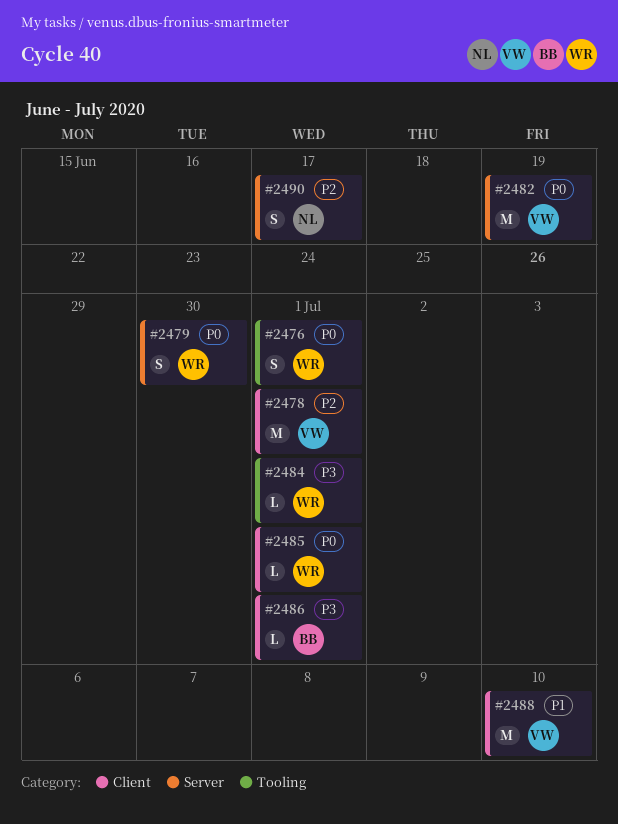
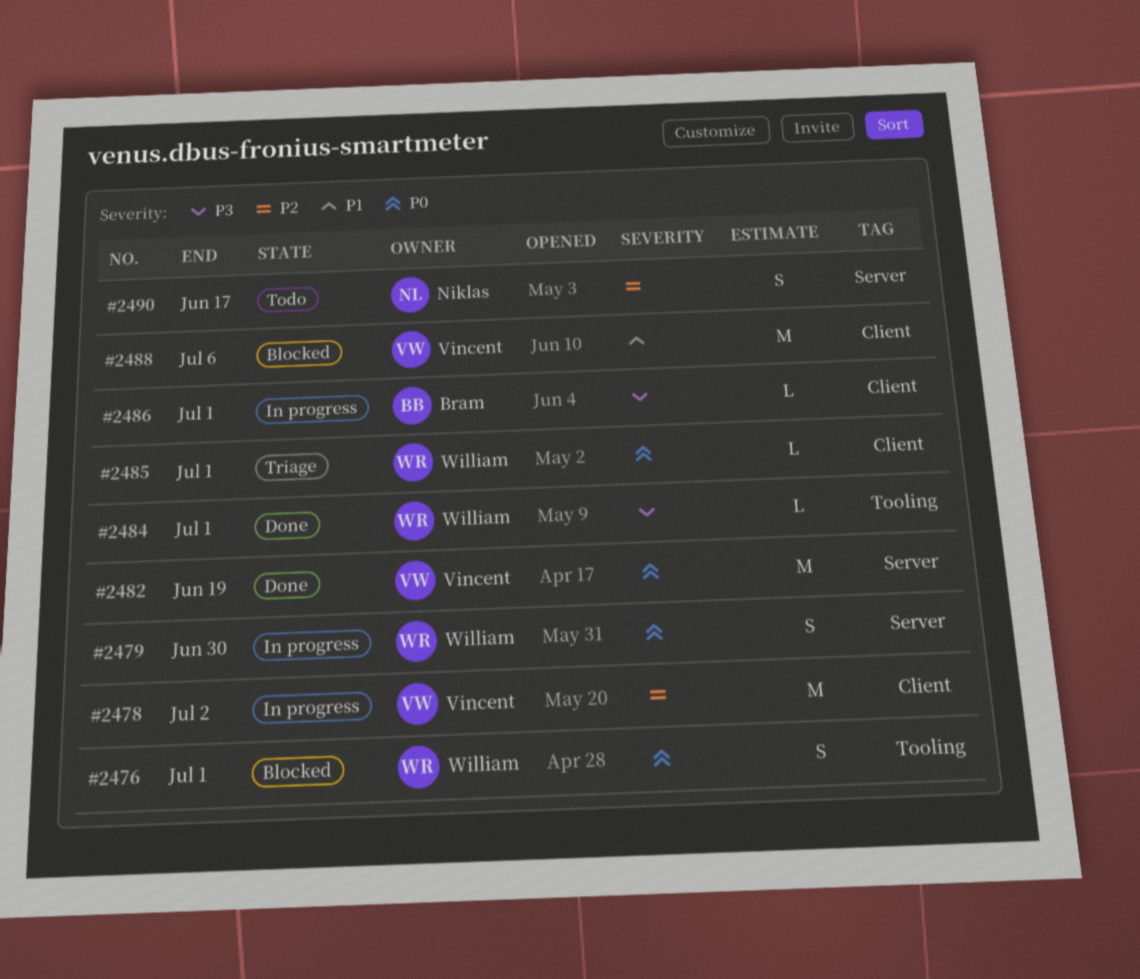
#2478, due: Jul 1 -> Jul 2
#2488, due: Jul 10 -> Jul 6

